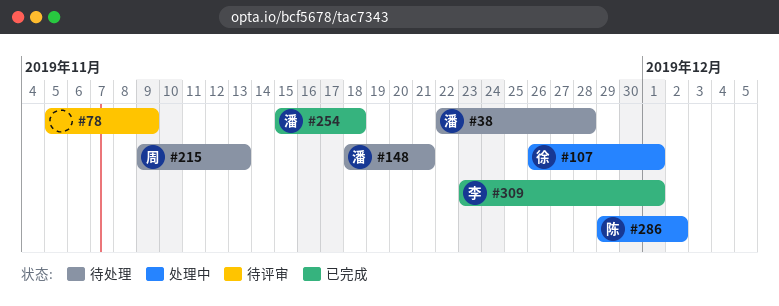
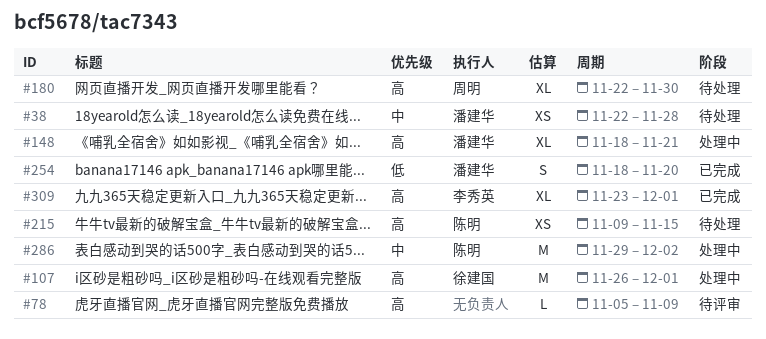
#148, status: 待处理 -> 处理中
#180: none -> present
#215, owner: 周明 -> 陈明
#215, due: Nov 13 -> Nov 15
#254, start: Nov 15 -> Nov 18
#254, due: Nov 18 -> Nov 20

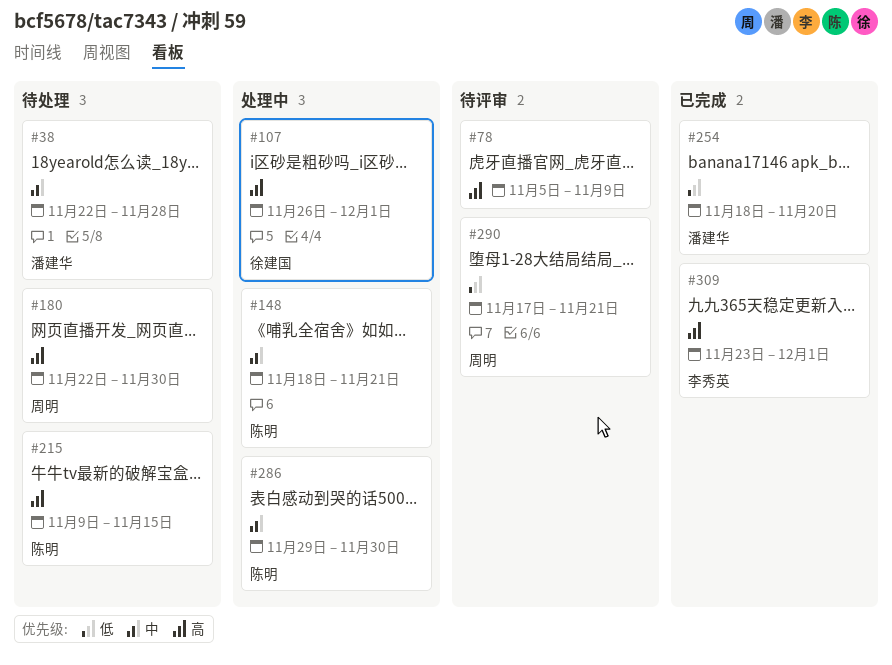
#148, owner: 潘建华 -> 陈明
#148, priority: 高 -> 中
#286, due: Dec 2 -> Nov 30
#290: none -> present

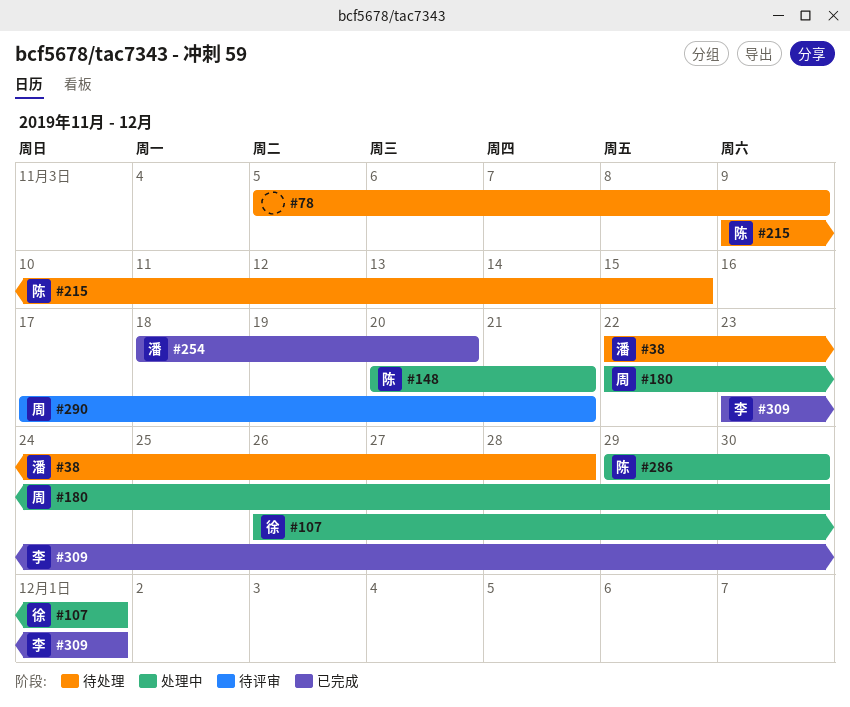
#78, status: 待评审 -> 待处理
#148, start: Nov 18 -> Nov 20
#180, status: 待处理 -> 处理中

